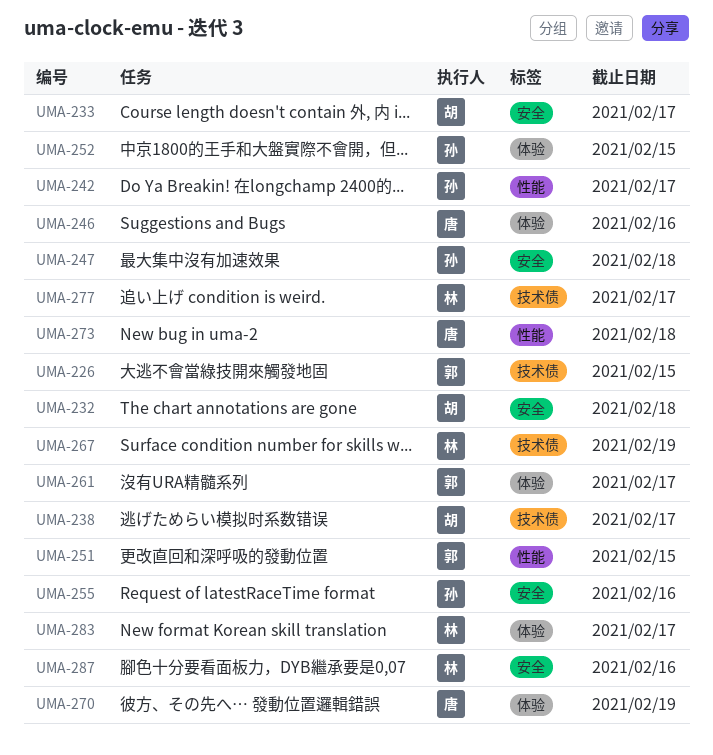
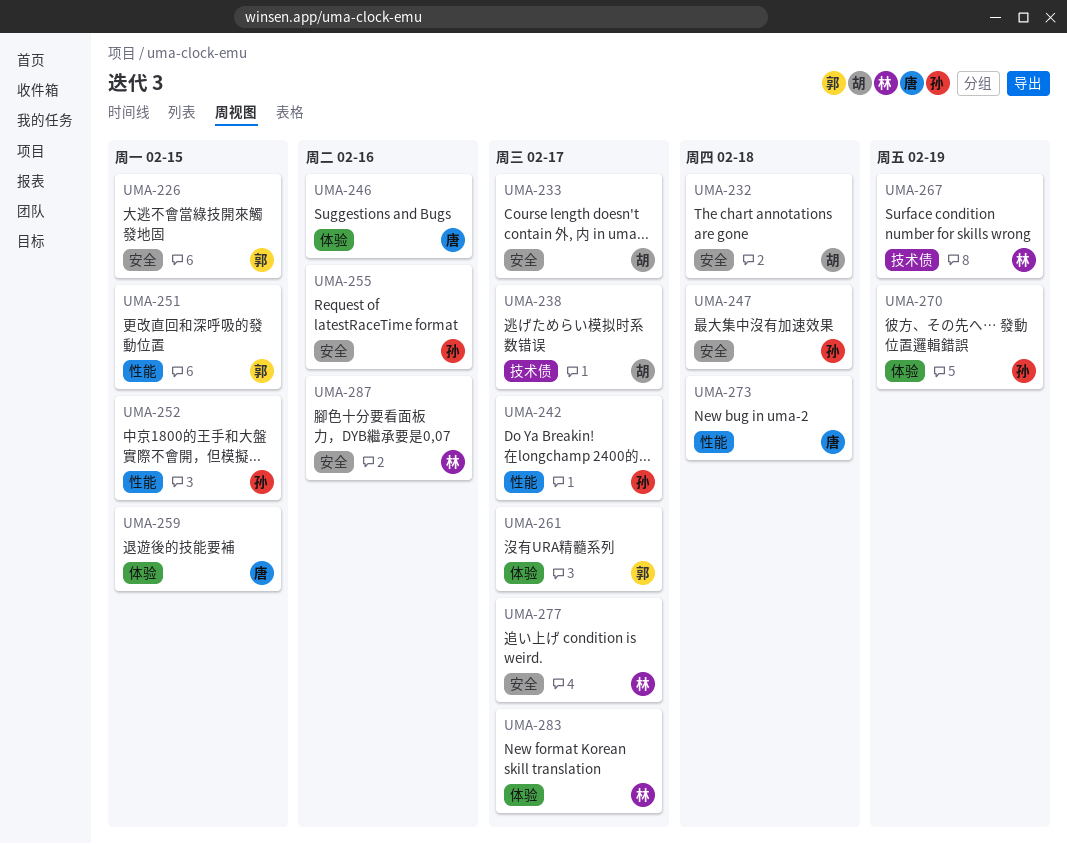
UMA-226, label: 技术债 -> 安全
UMA-252, label: 体验 -> 性能
UMA-259: none -> present
UMA-270, owner: 唐 -> 孙
UMA-277, label: 技术债 -> 安全

